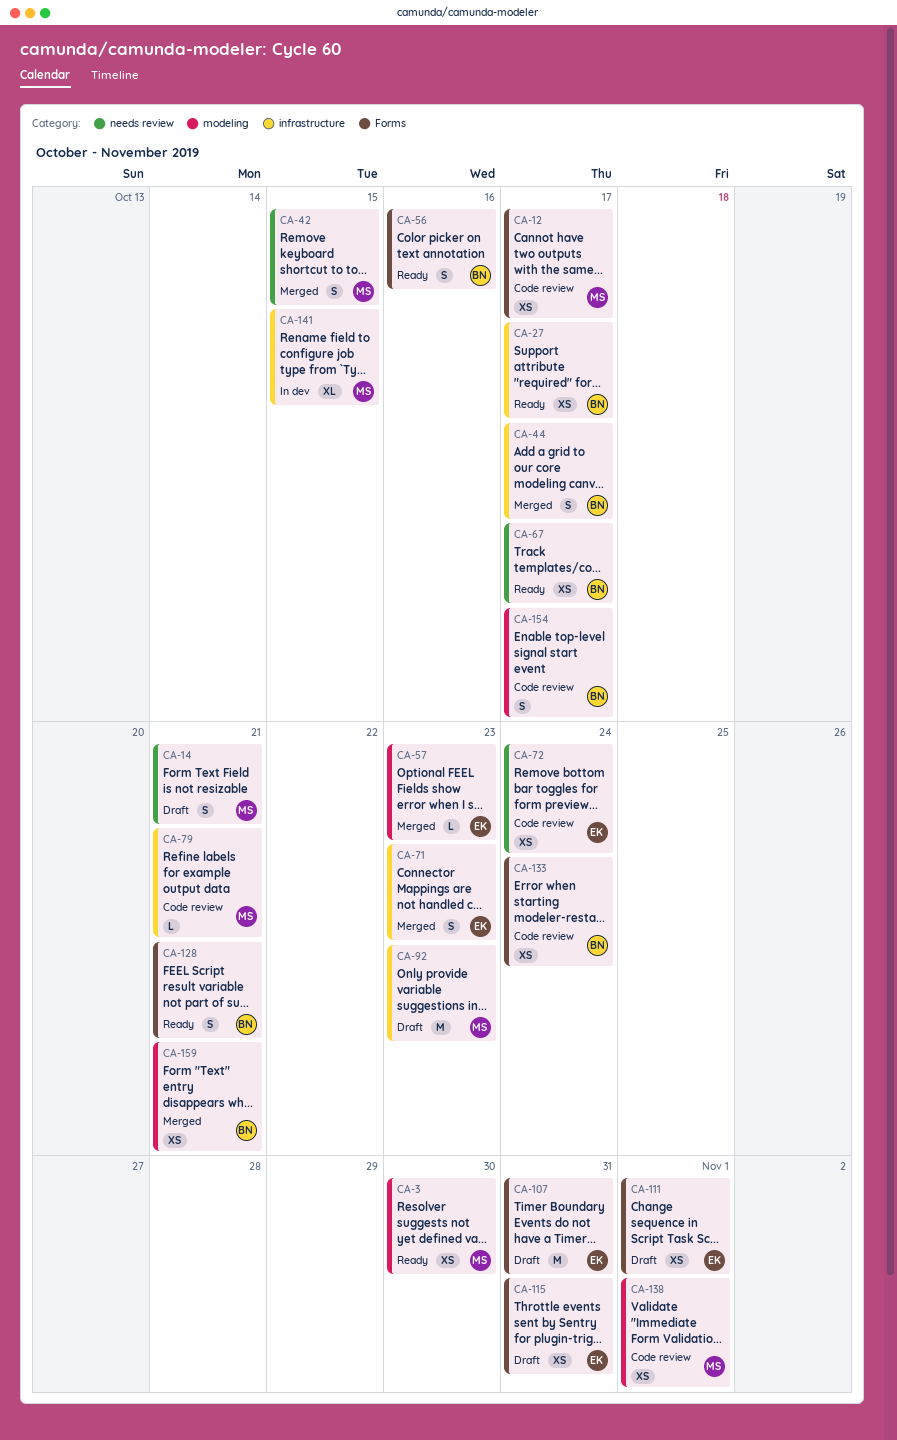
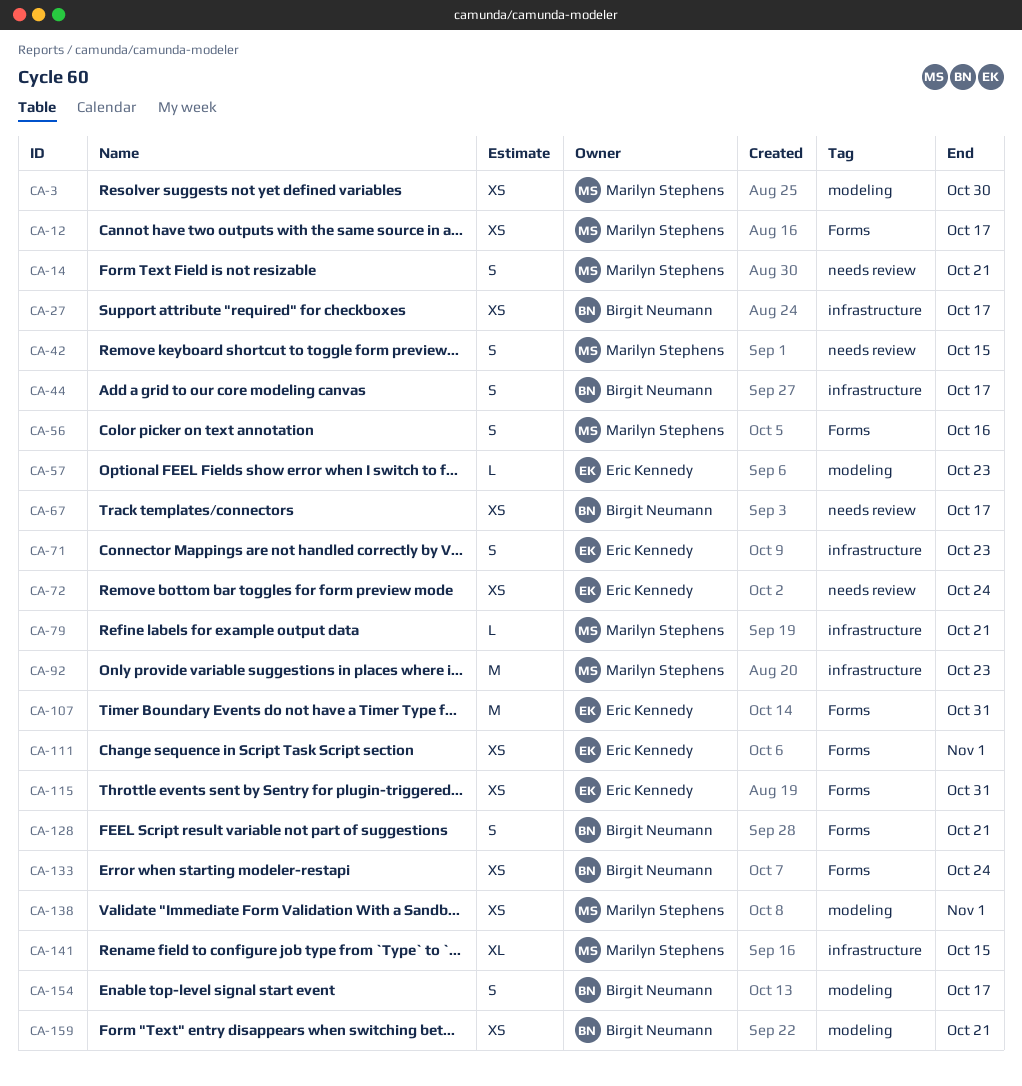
CA-56, owner: Birgit Neumann -> Marilyn Stephens

